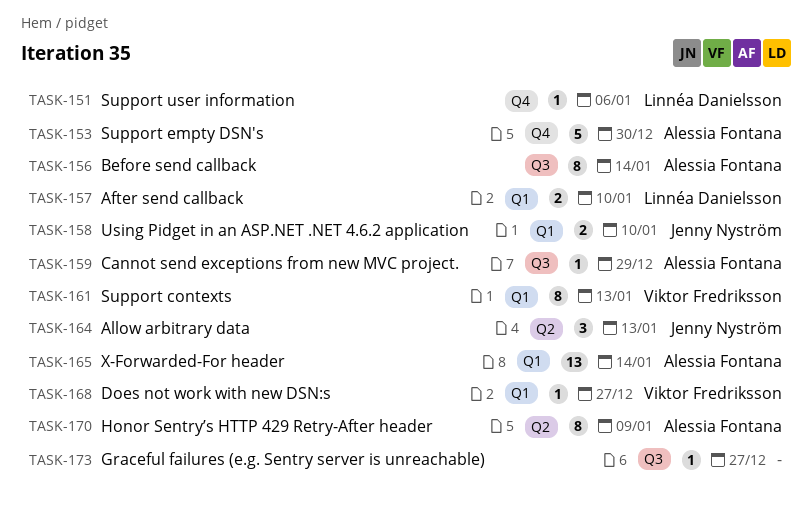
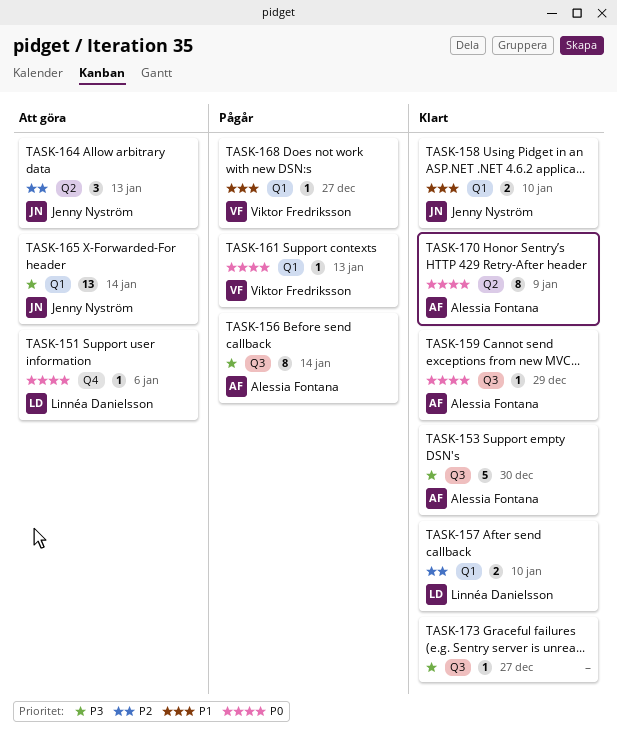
TASK-153, label: Q4 -> Q3
TASK-161, estimate: 8 -> 1
TASK-165, owner: Alessia Fontana -> Jenny Nyström

